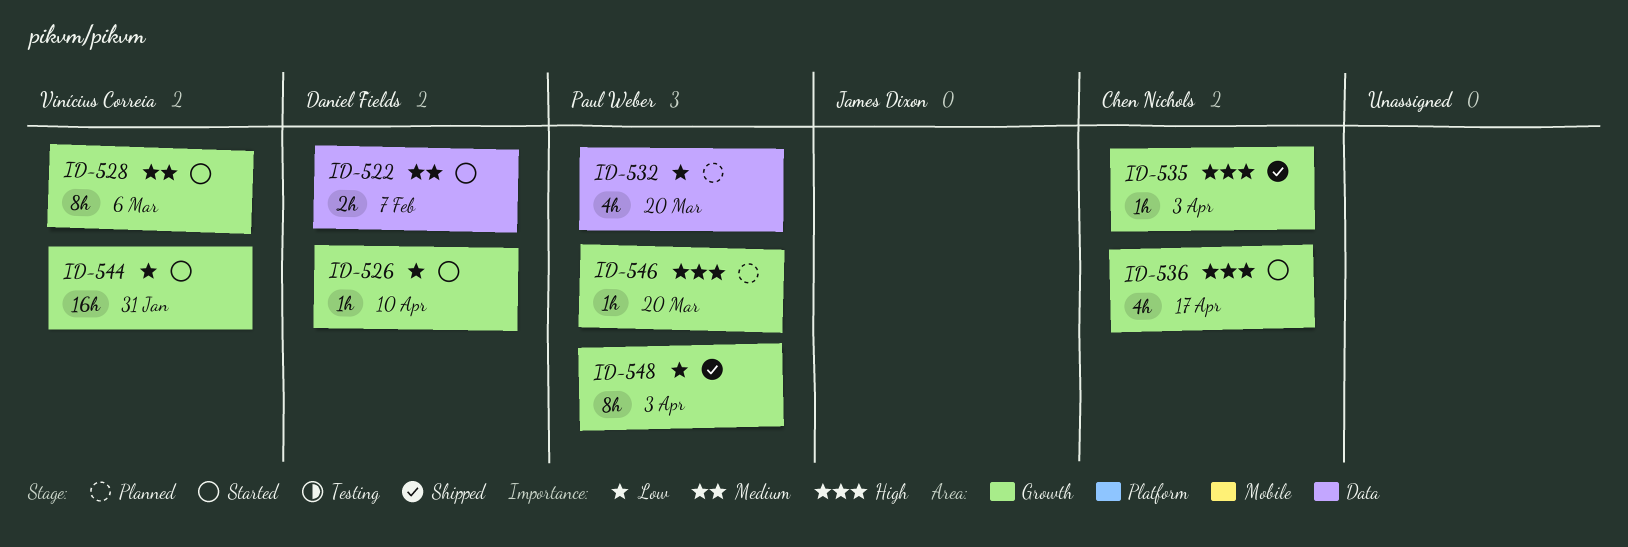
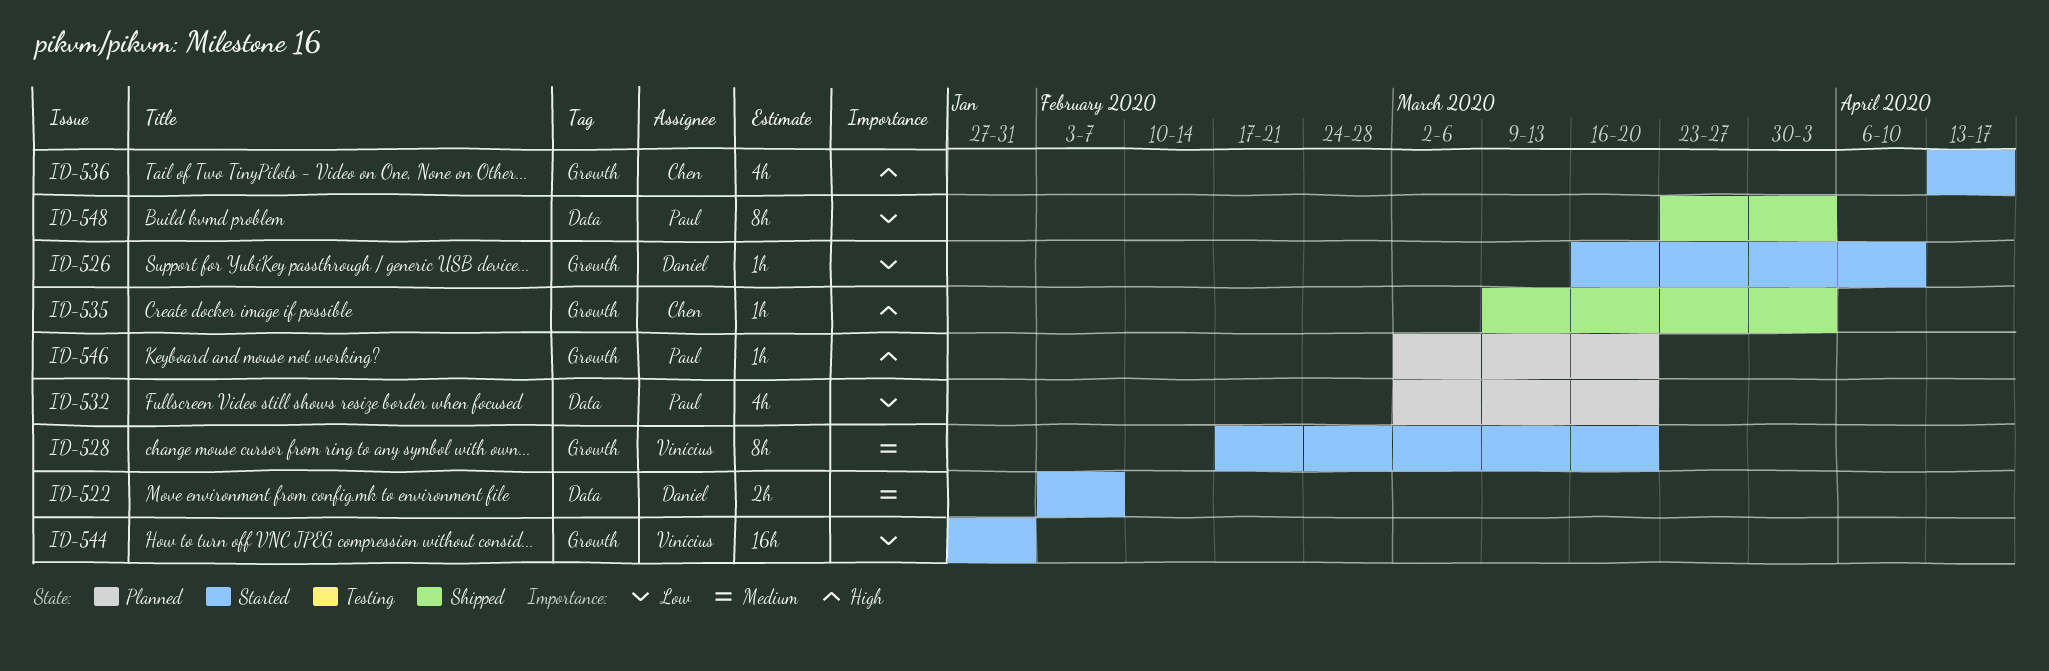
ID-528, due: Mar 6 -> Mar 20
ID-548, label: Growth -> Data

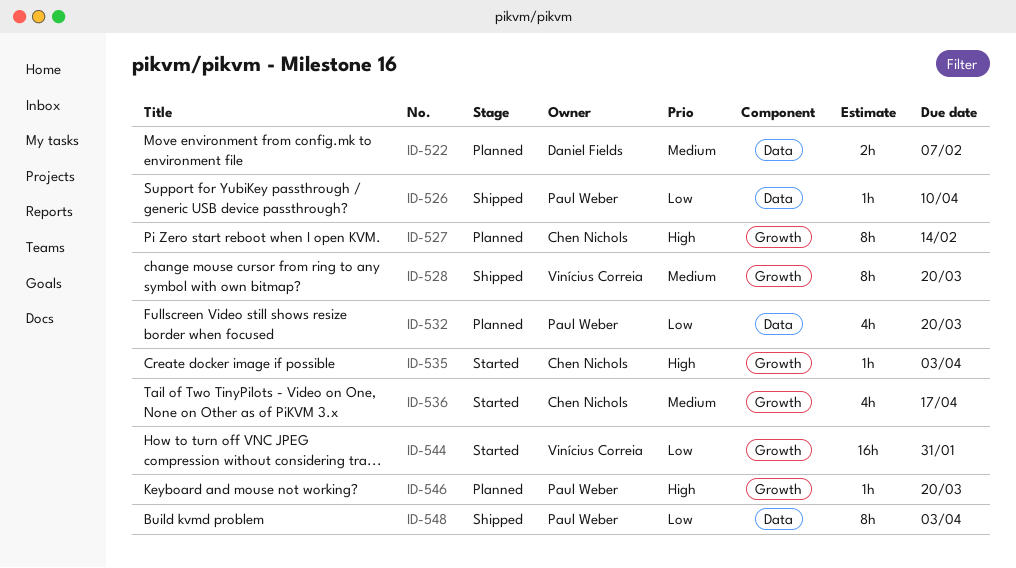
ID-522, status: Started -> Planned
ID-526, status: Started -> Shipped
ID-526, owner: Daniel Fields -> Paul Weber
ID-526, label: Growth -> Data
ID-527: none -> present
ID-528, status: Started -> Shipped
ID-535, status: Shipped -> Started
ID-536, priority: High -> Medium

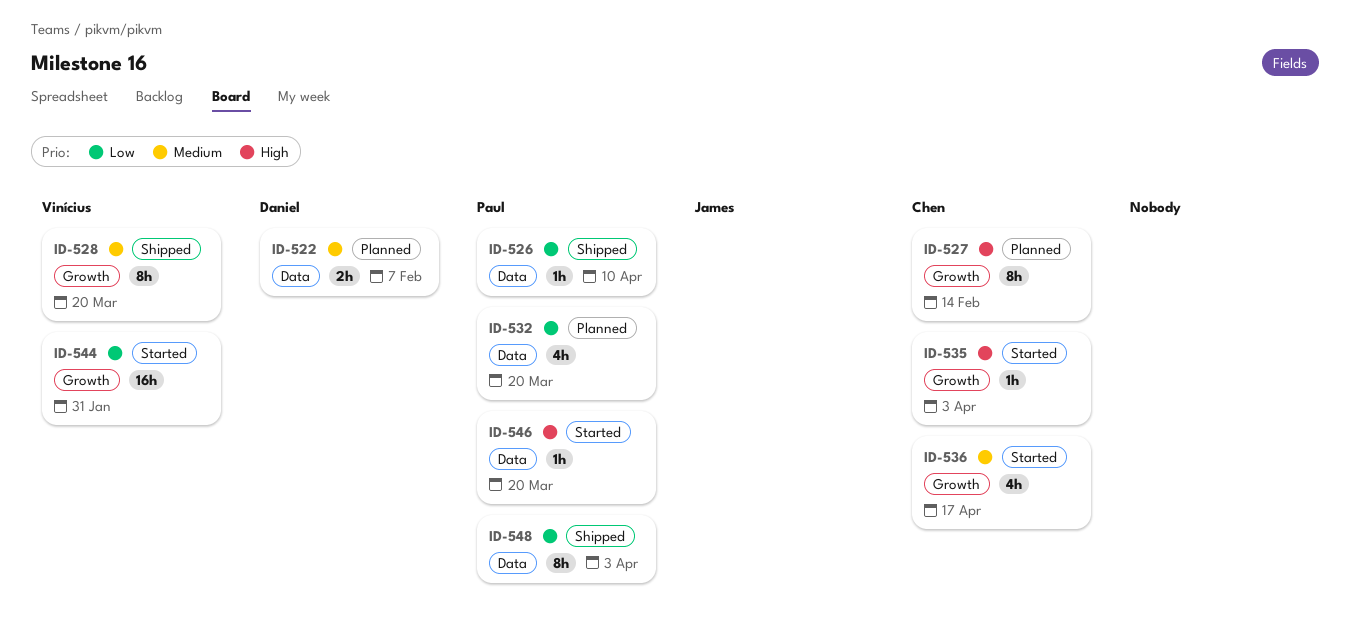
ID-546, status: Planned -> Started
ID-546, label: Growth -> Data

